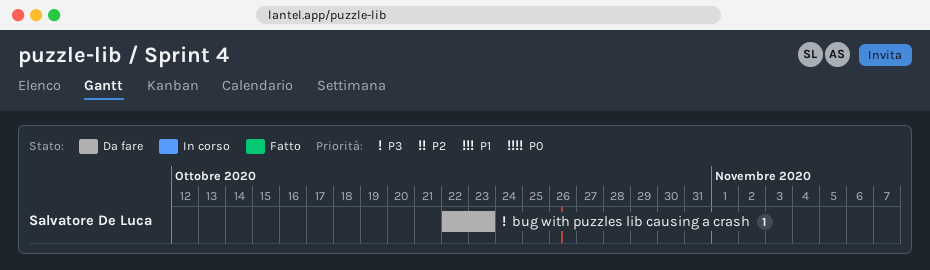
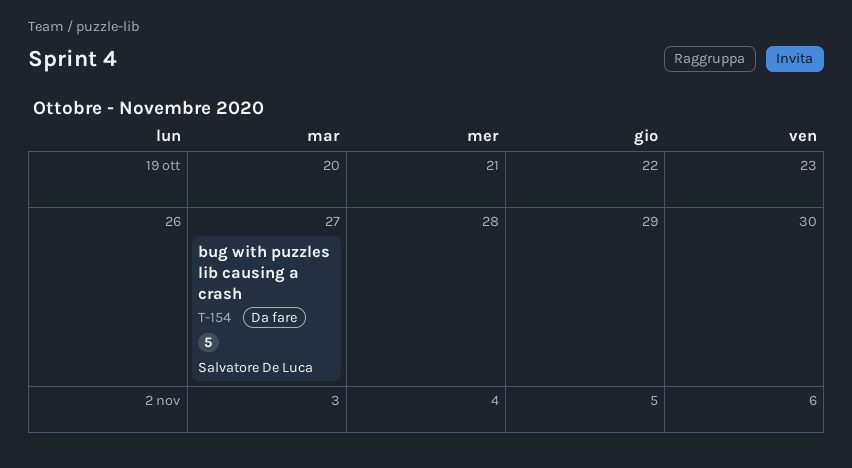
bug with puzzles lib causing a crash, estimate: 1 -> 5
bug with puzzles lib causing a crash, due: Oct 23 -> Oct 27

